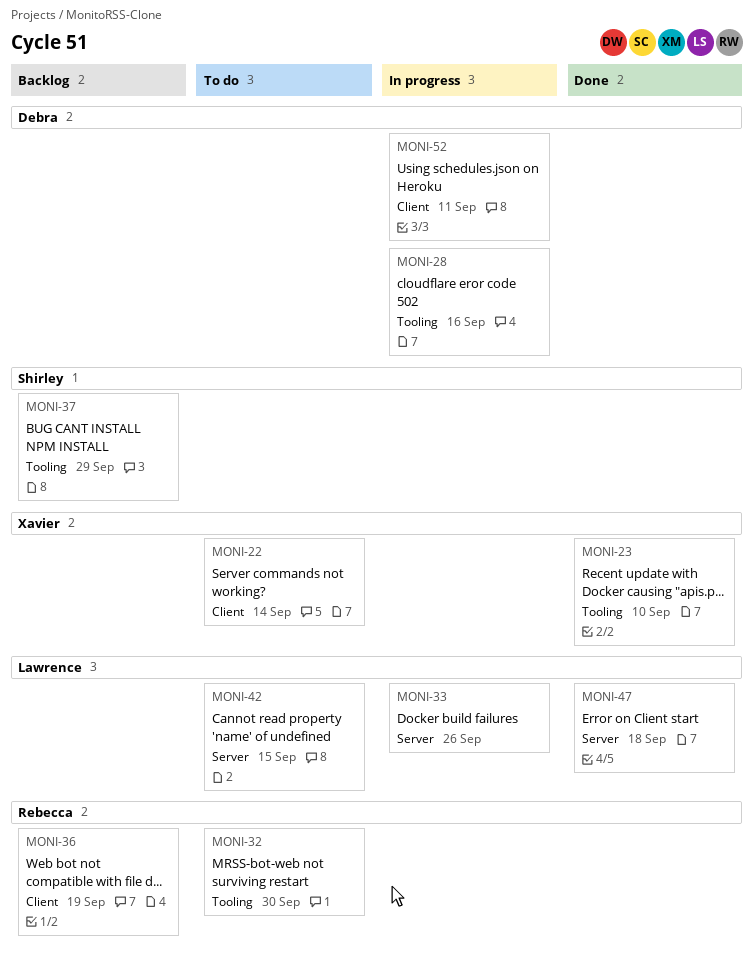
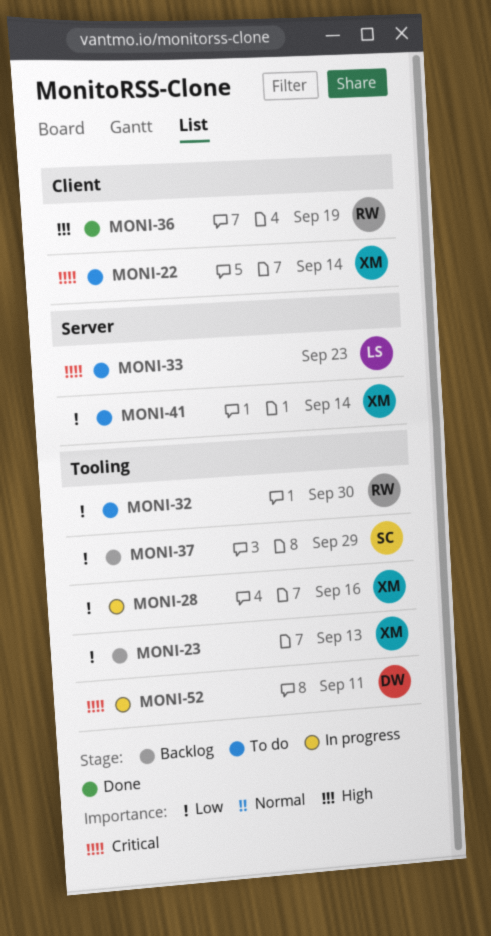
MONI-23, status: Done -> Backlog
MONI-23, due: Sep 10 -> Sep 13
MONI-28, owner: Debra -> Xavier
MONI-33, status: In progress -> To do
MONI-33, due: Sep 26 -> Sep 23
MONI-36, status: Backlog -> Done
MONI-41: none -> present
MONI-42: present -> none
MONI-47: present -> none
MONI-52, label: Client -> Tooling

